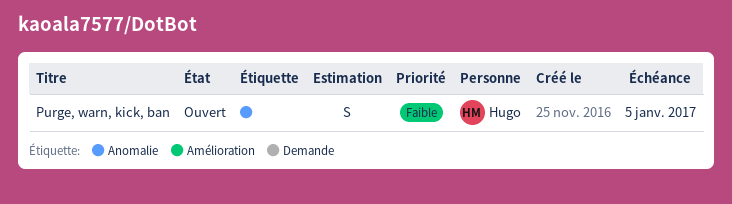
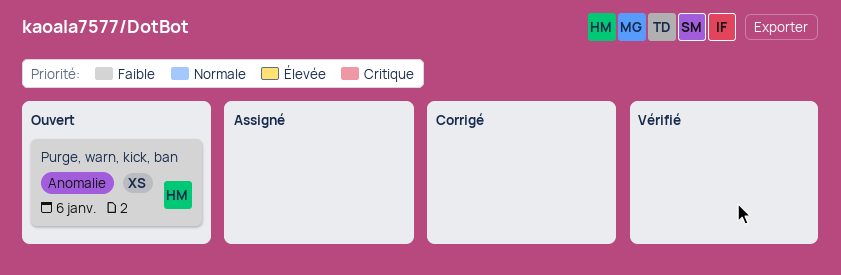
Purge, warn, kick, ban, estimate: S -> XS
Purge, warn, kick, ban, due: Jan 5 -> Jan 6

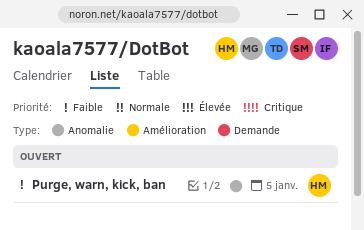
Purge, warn, kick, ban, due: Jan 6 -> Jan 5

